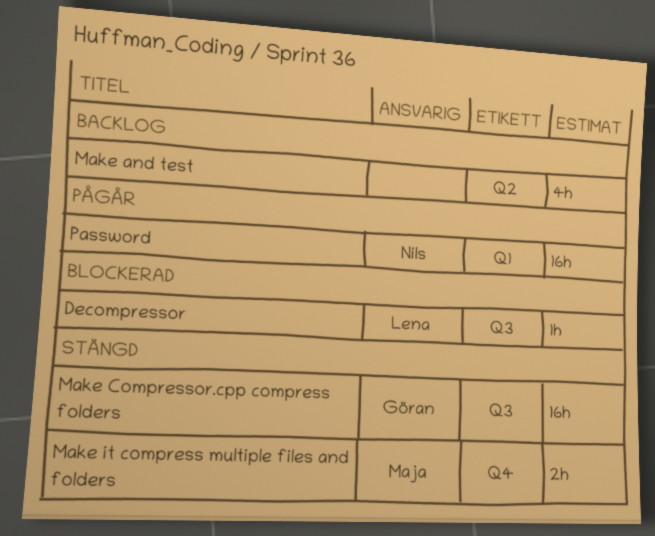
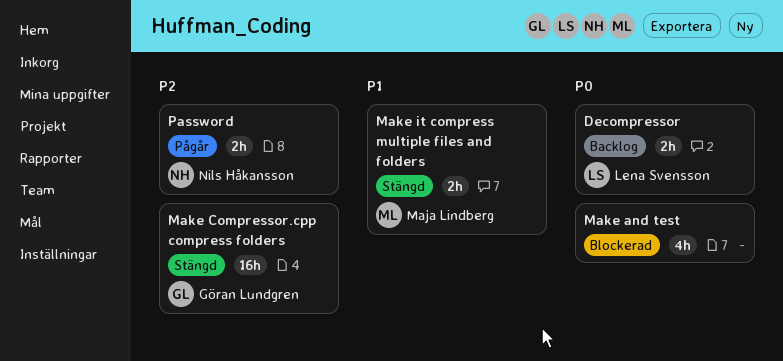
Decompressor, status: Blockerad -> Backlog
Decompressor, estimate: 1h -> 2h
Make and test, status: Backlog -> Blockerad
Password, estimate: 16h -> 2h

